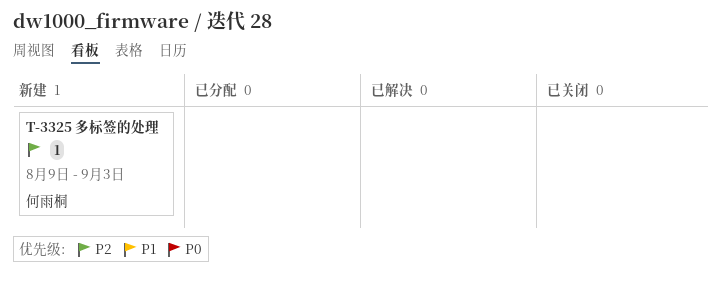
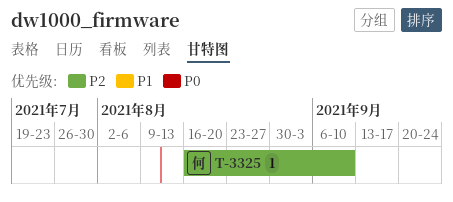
T-3325, start: Aug 9 -> Aug 16
T-3325, due: Sep 3 -> Sep 10

